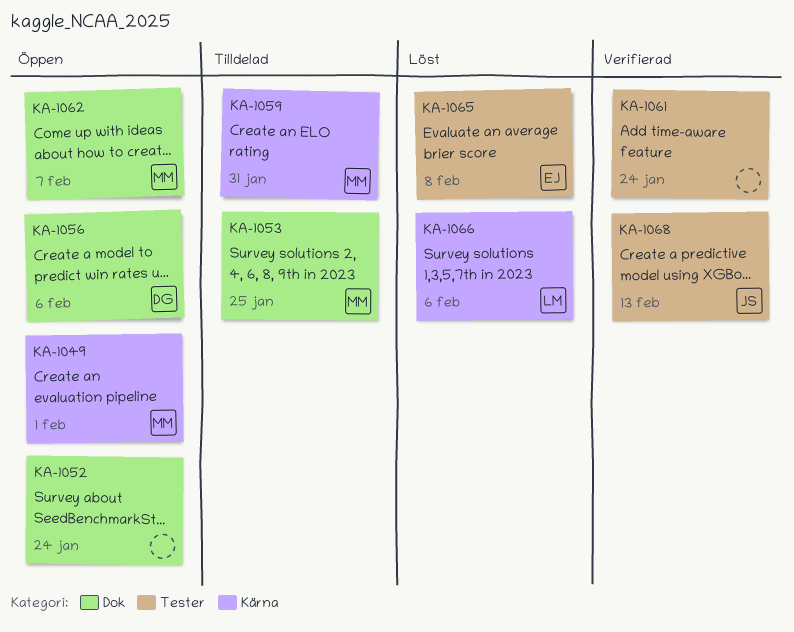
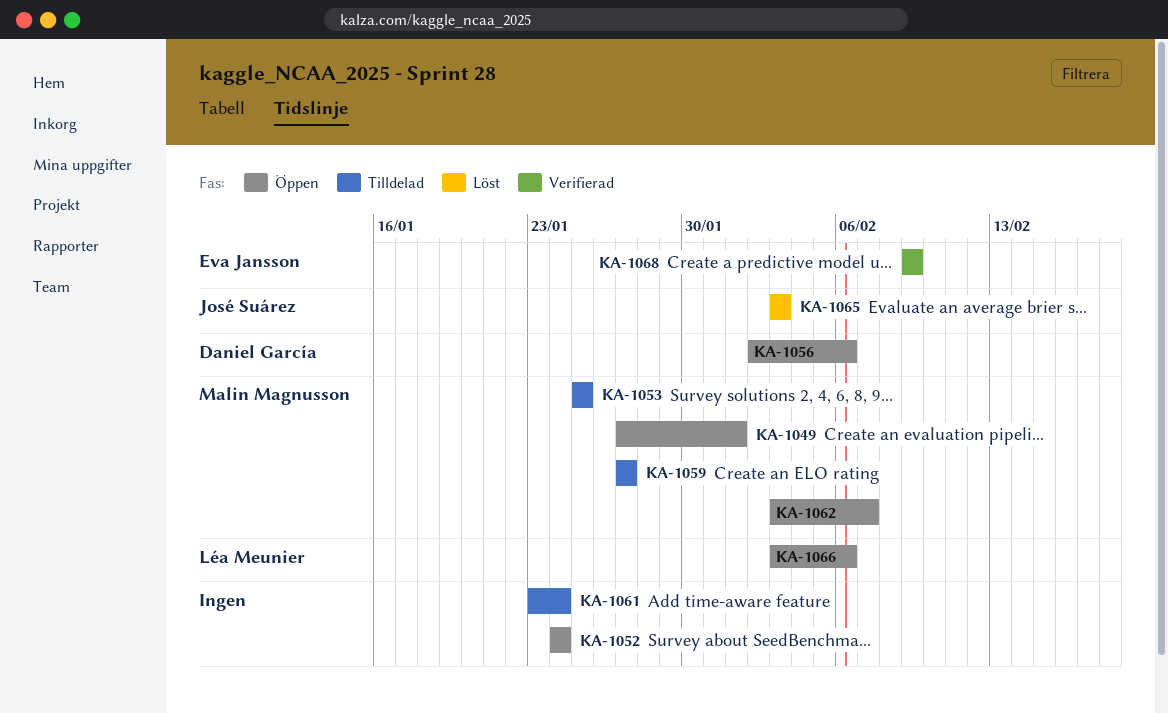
KA-1059, due: Jan 31 -> Jan 27
KA-1061, status: Verifierad -> Tilldelad
KA-1065, owner: Eva Jansson -> José Suárez
KA-1065, due: Feb 8 -> Feb 3
KA-1066, status: Löst -> Öppen
KA-1068, owner: José Suárez -> Eva Jansson
KA-1068, due: Feb 13 -> Feb 9

